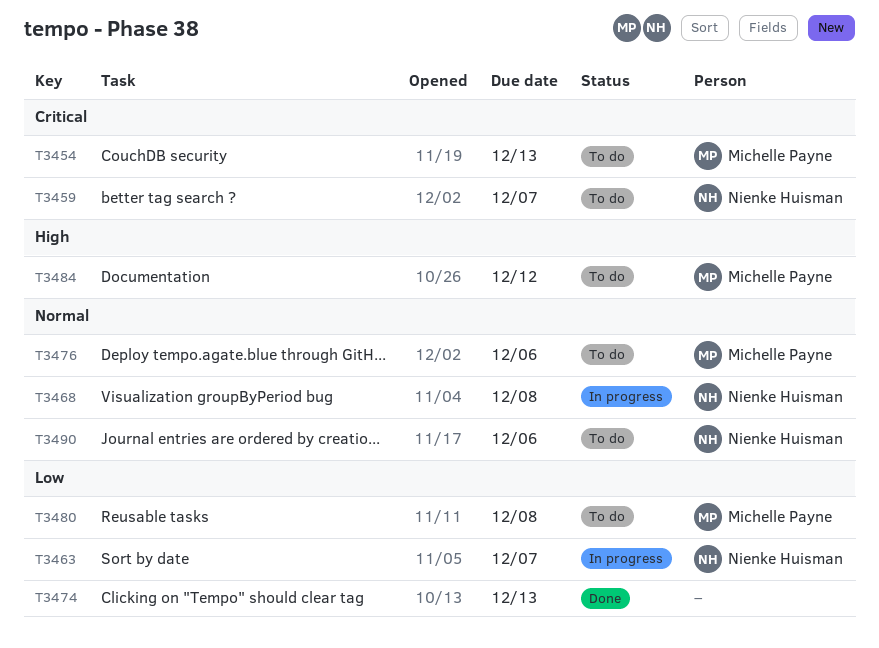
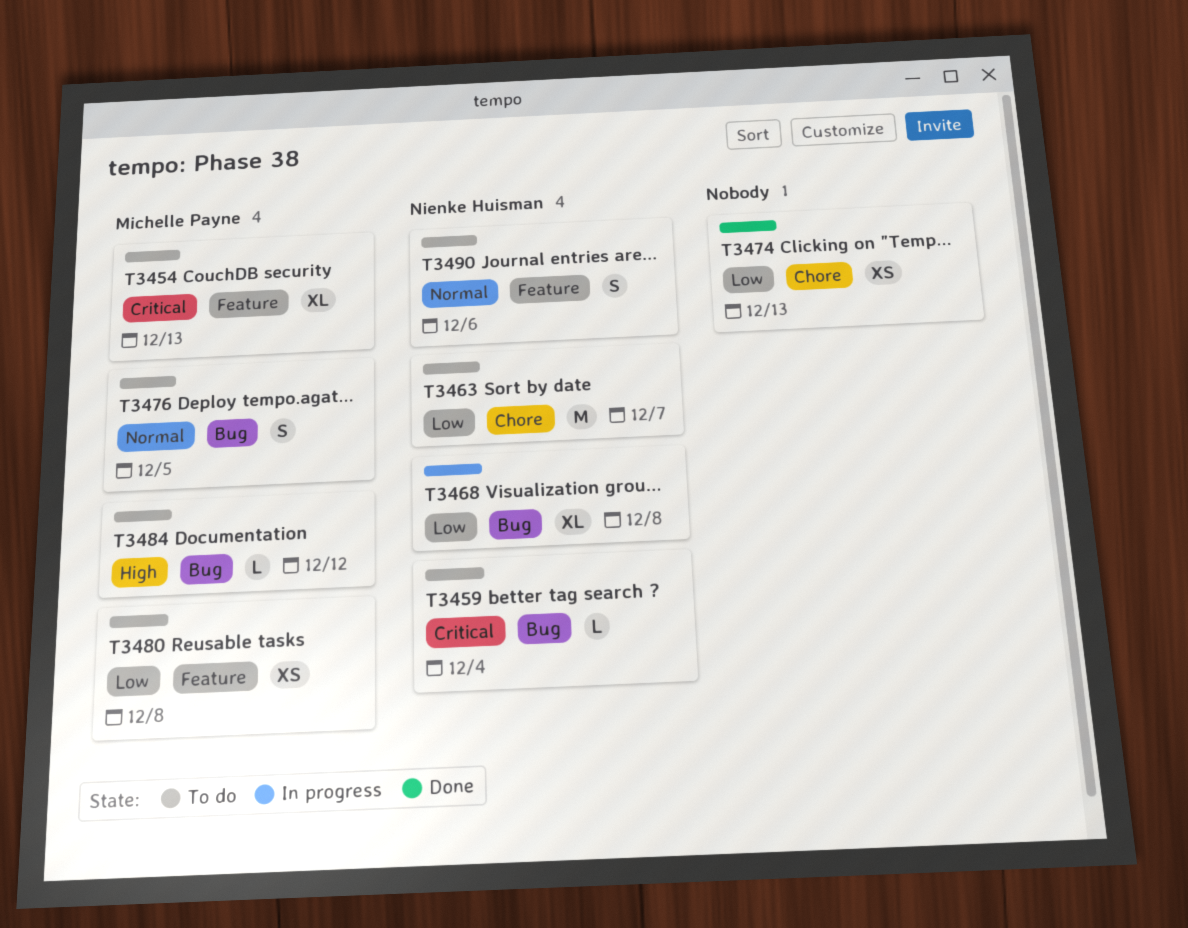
T3459, due: Dec 7 -> Dec 4
T3463, status: In progress -> To do
T3468, priority: Normal -> Low
T3476, due: Dec 6 -> Dec 5

